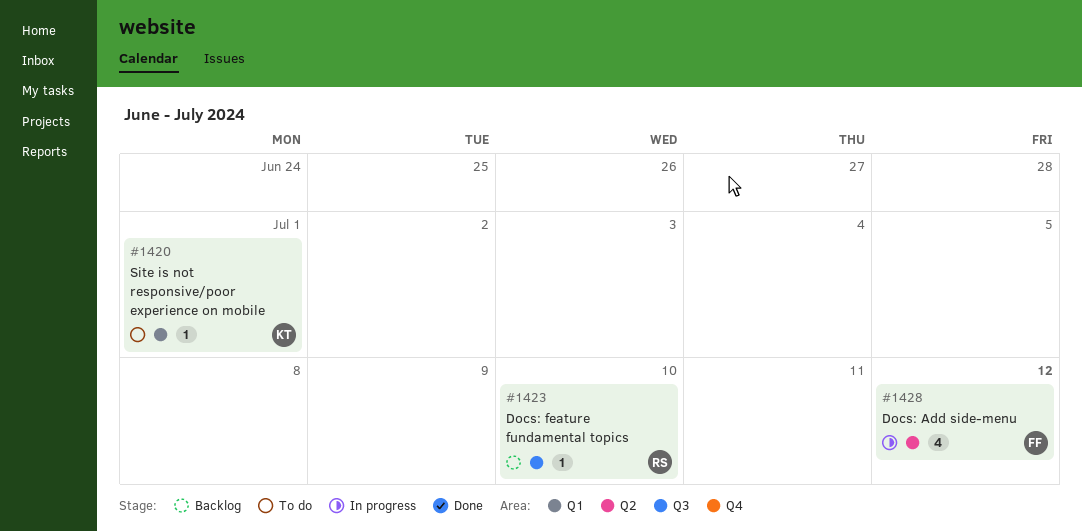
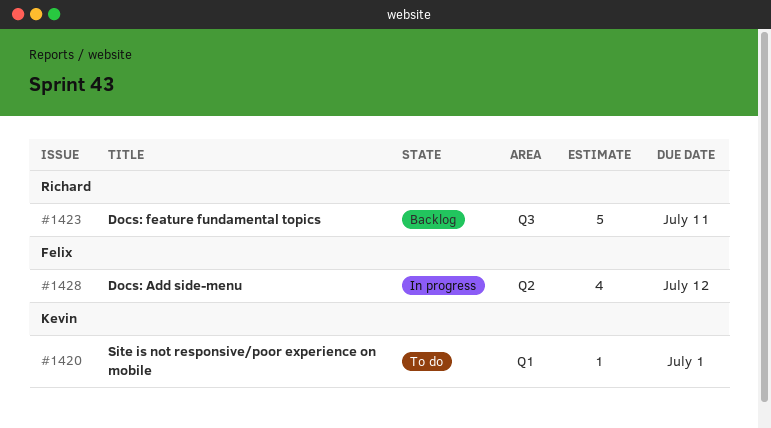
#1423, estimate: 1 -> 5
#1423, due: Jul 10 -> Jul 11

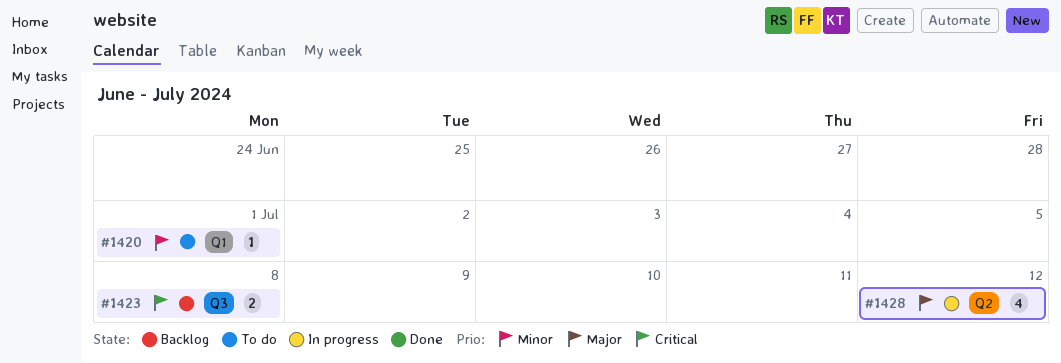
#1423, estimate: 5 -> 2
#1423, due: Jul 11 -> Jul 8

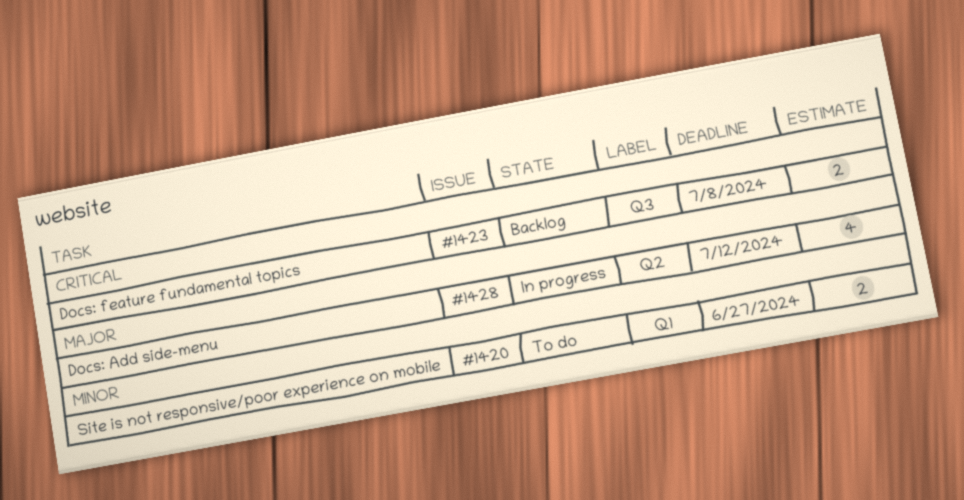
#1420, estimate: 1 -> 2
#1420, due: Jul 1 -> Jun 27

